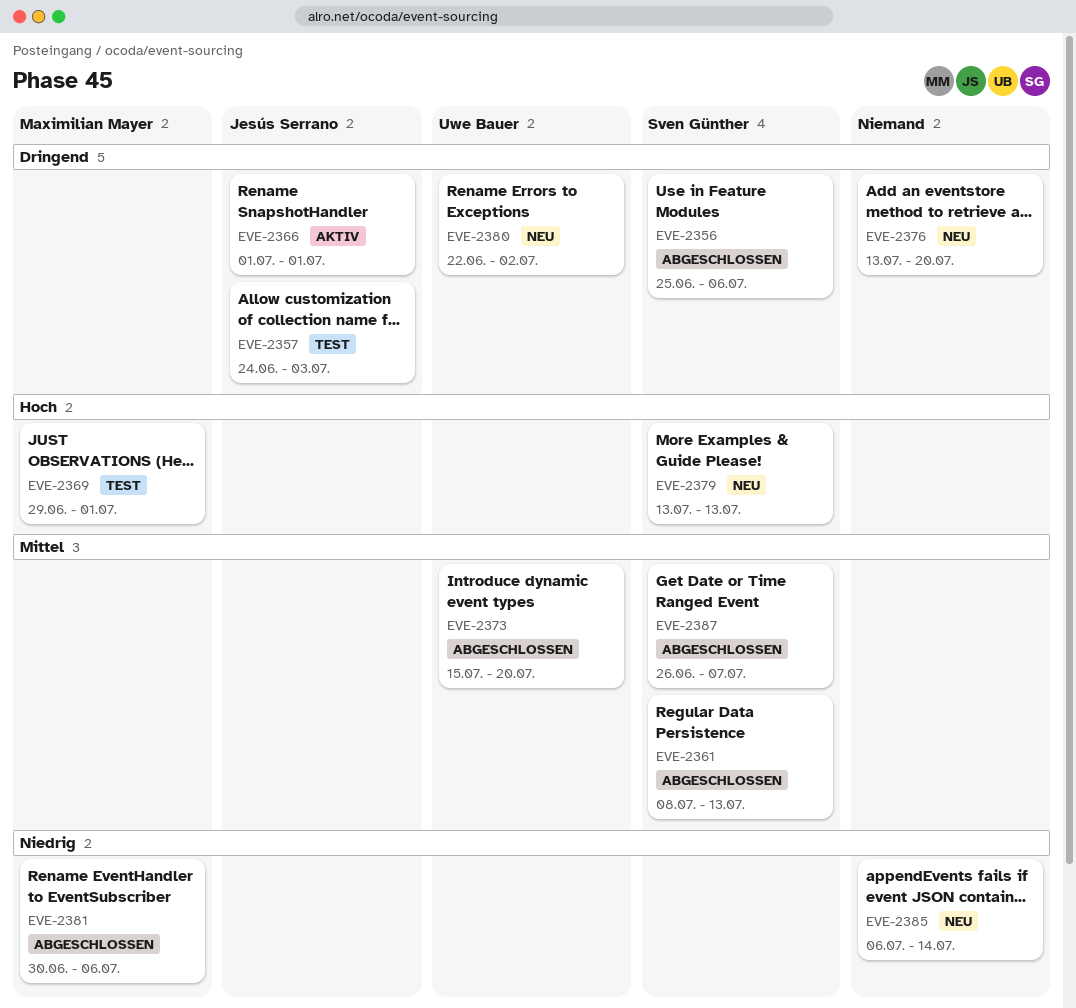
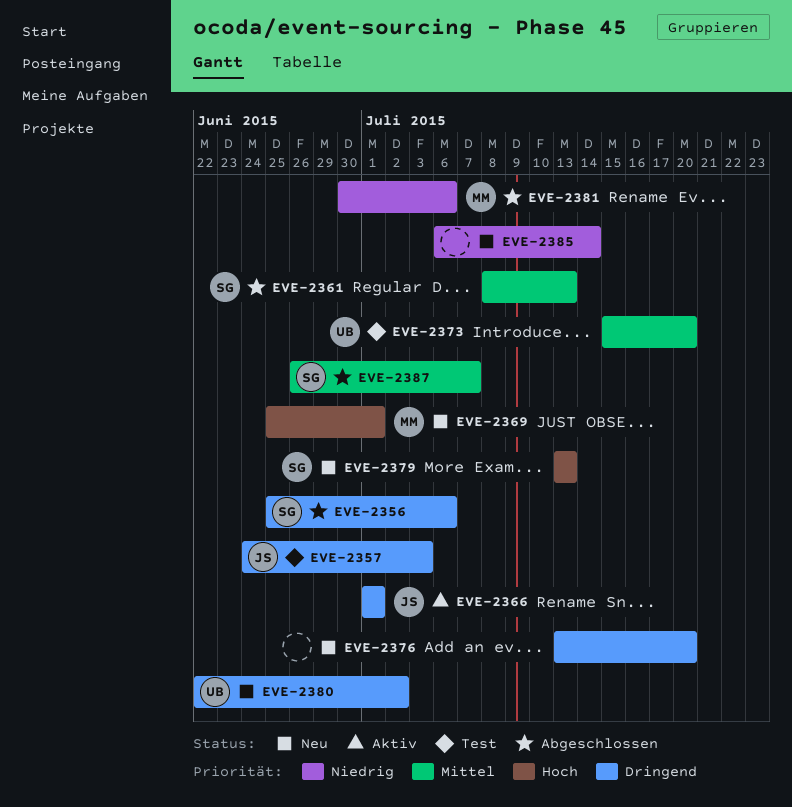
EVE-2369, status: Test -> Neu
EVE-2369, start: Jun 29 -> Jun 25
EVE-2373, status: Abgeschlossen -> Test

